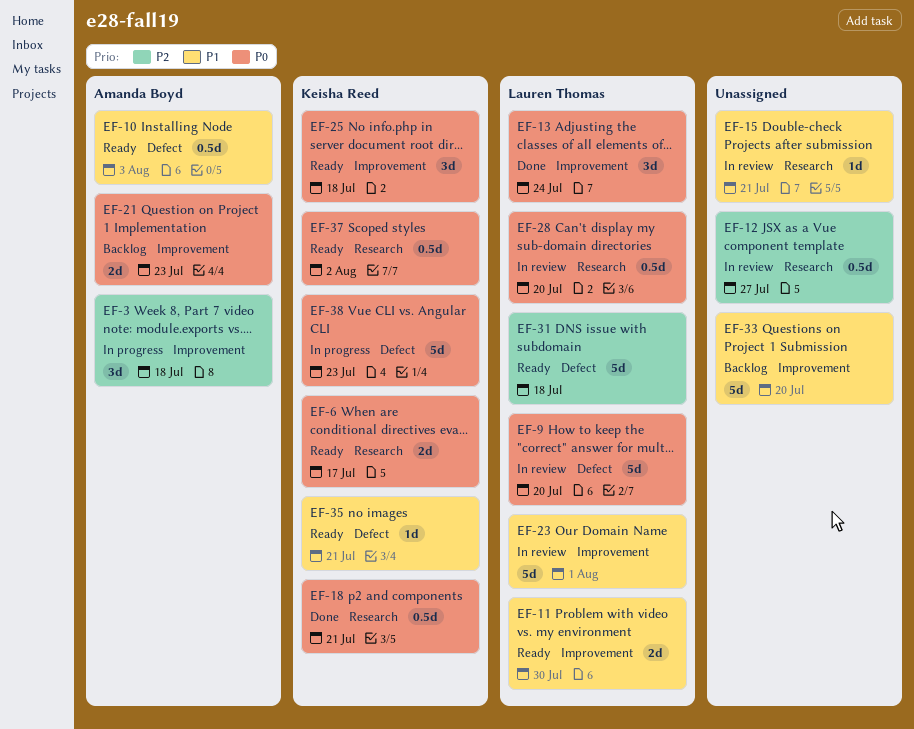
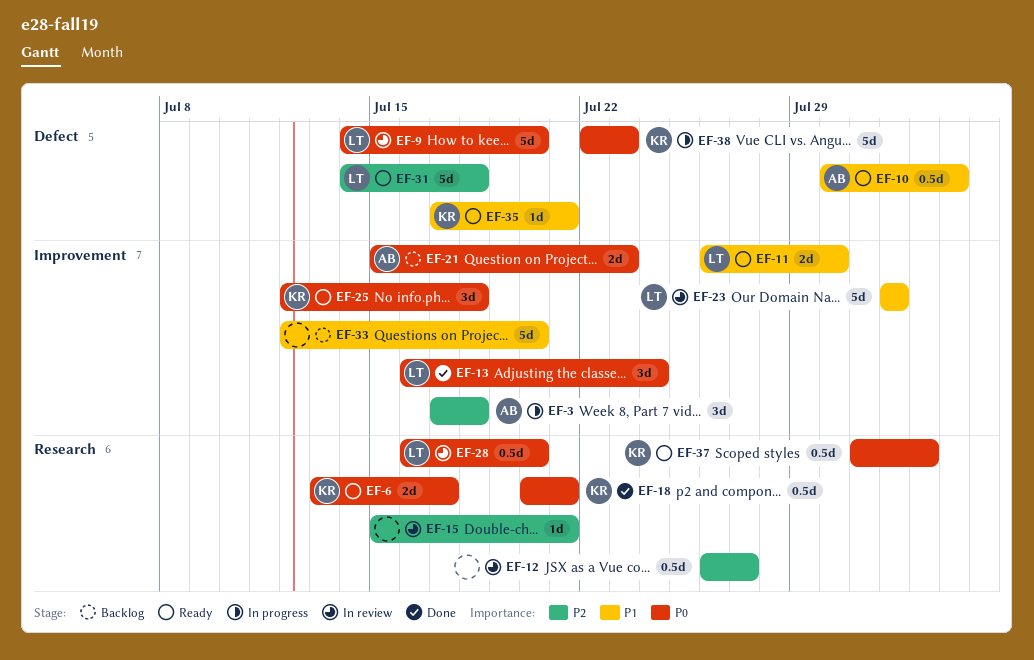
EF-15, priority: P1 -> P2

